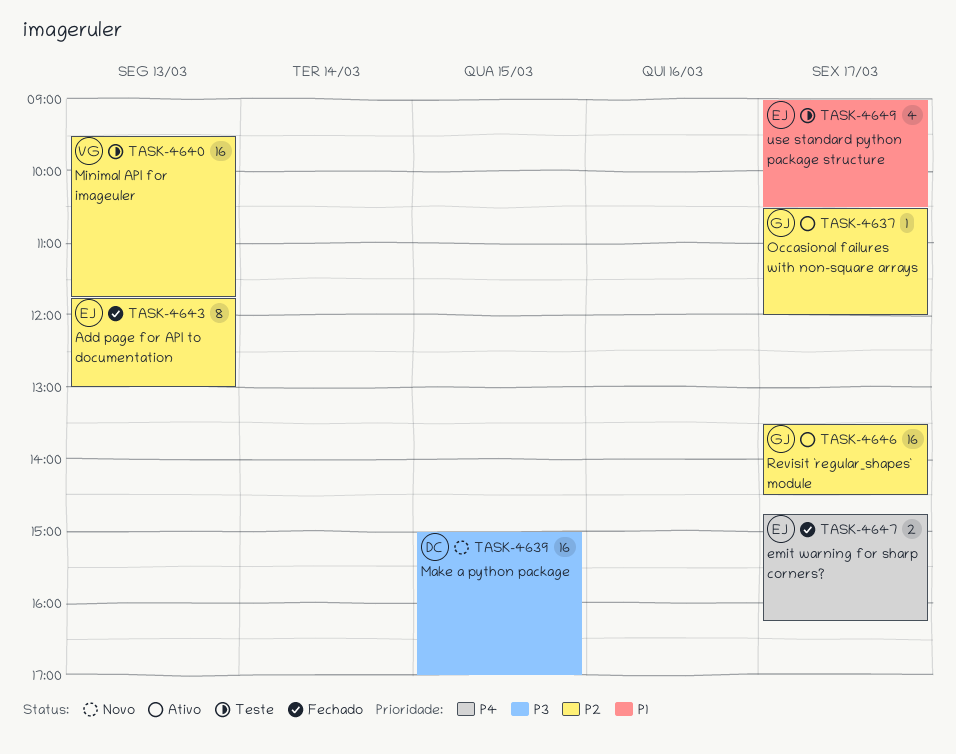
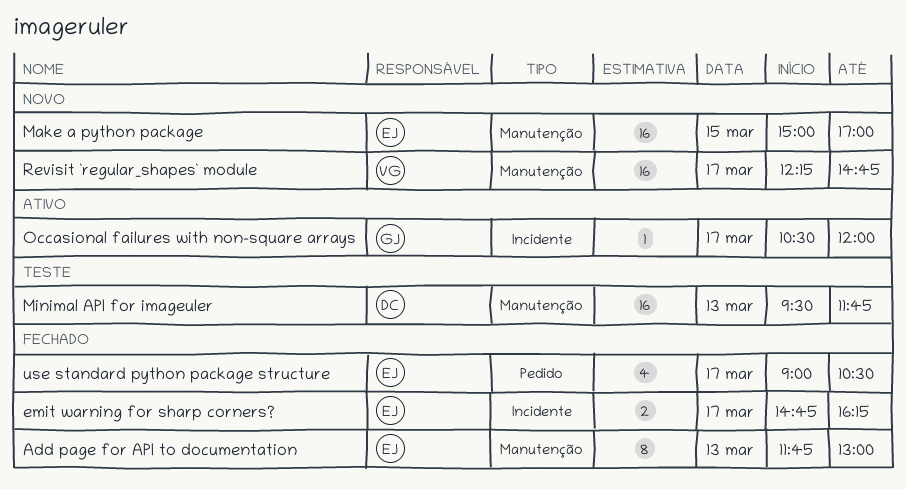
Make a python package, owner: DC -> EJ
Minimal API for imageuler, owner: VG -> DC
Revisit `regular_shapes` module, status: Ativo -> Novo
Revisit `regular_shapes` module, owner: GJ -> VG
Revisit `regular_shapes` module, begins: 13:30 -> 12:15
Revisit `regular_shapes` module, ends: 14:30 -> 14:45
use standard python package structure, status: Teste -> Fechado

